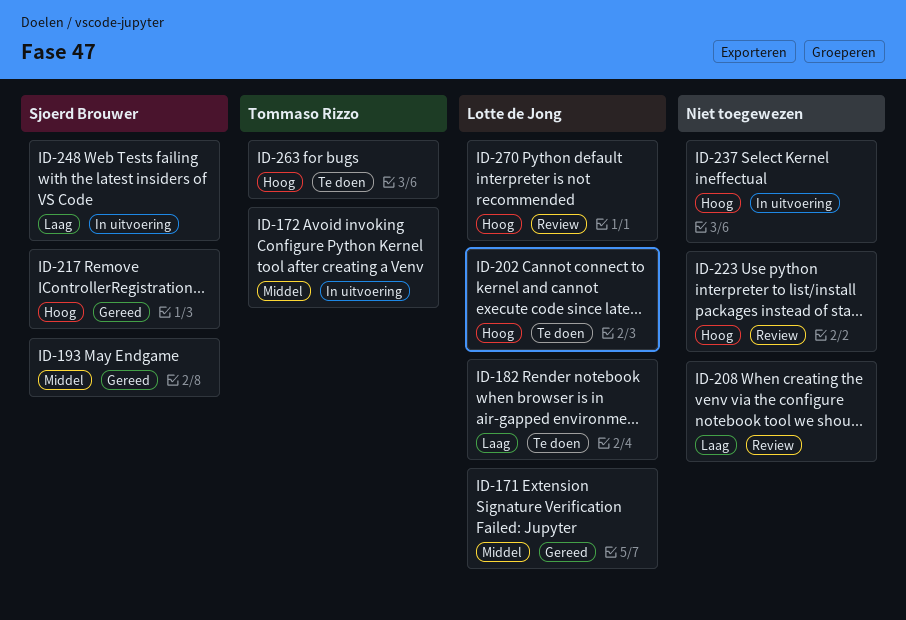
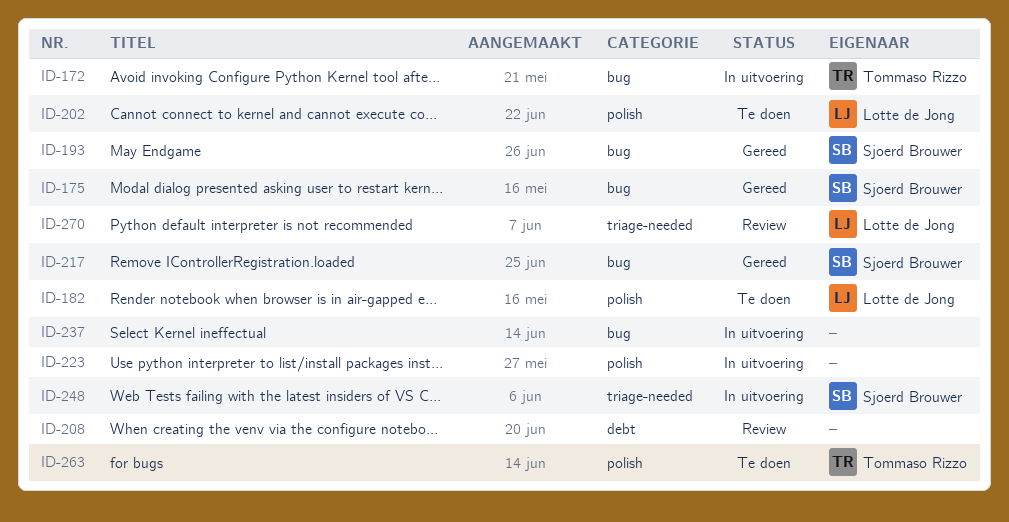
ID-171: present -> none
ID-175: none -> present
ID-223, status: Review -> In uitvoering

